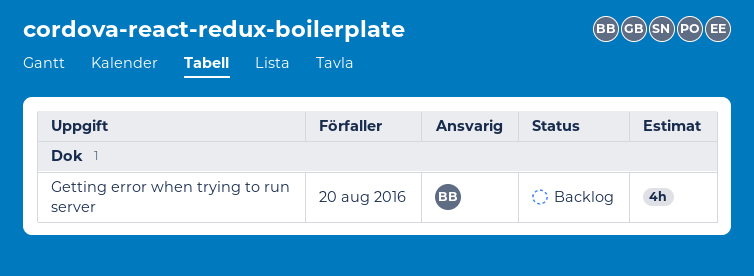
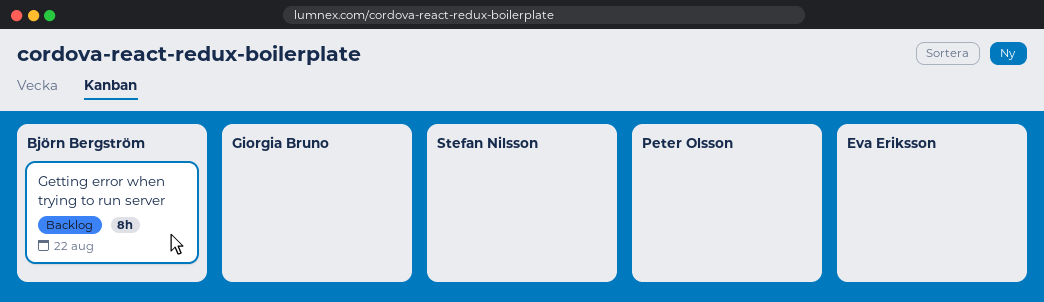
Getting error when trying to run server, estimate: 4h -> 8h
Getting error when trying to run server, due: Aug 20 -> Aug 22

